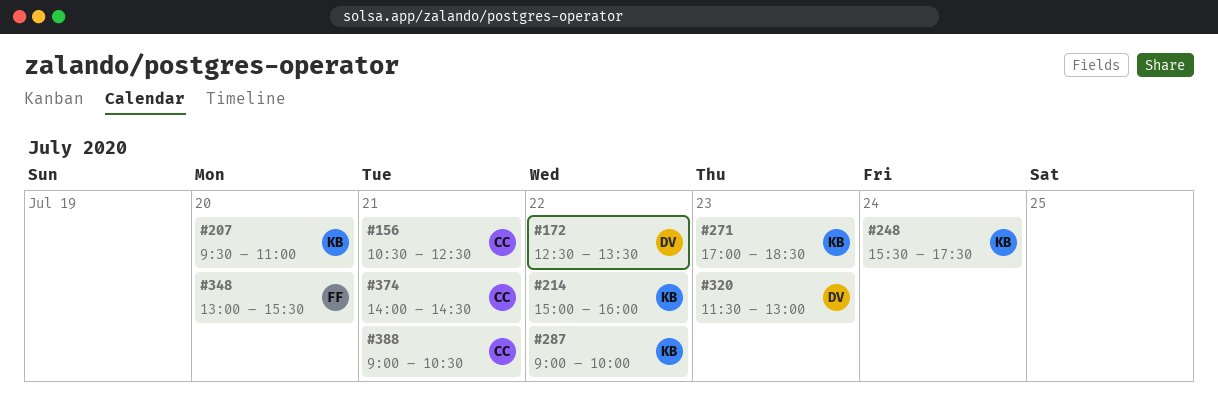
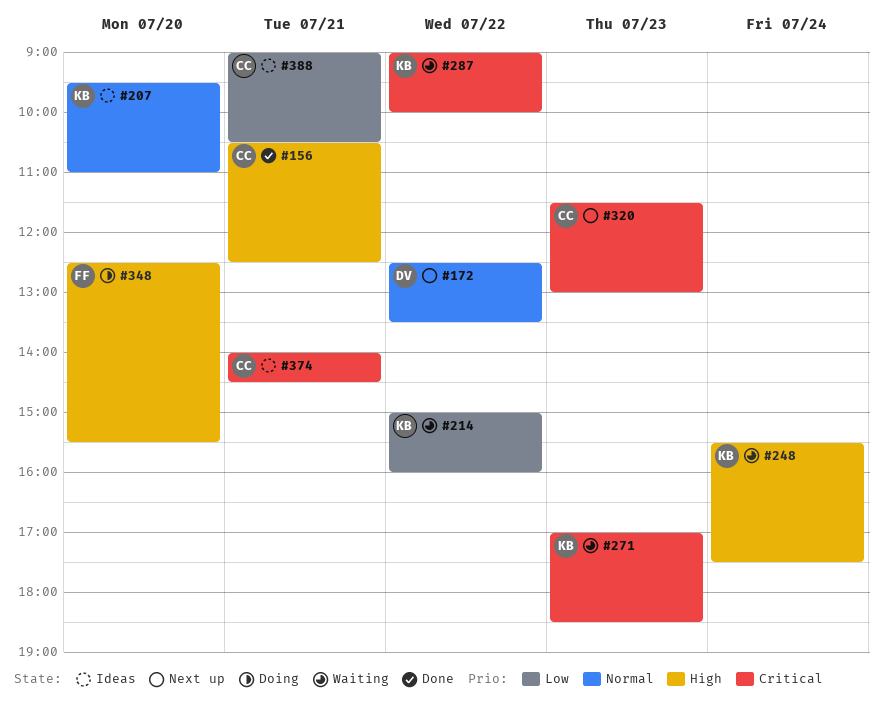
#320, owner: DV -> CC
#348, begins: 13:00 -> 12:30

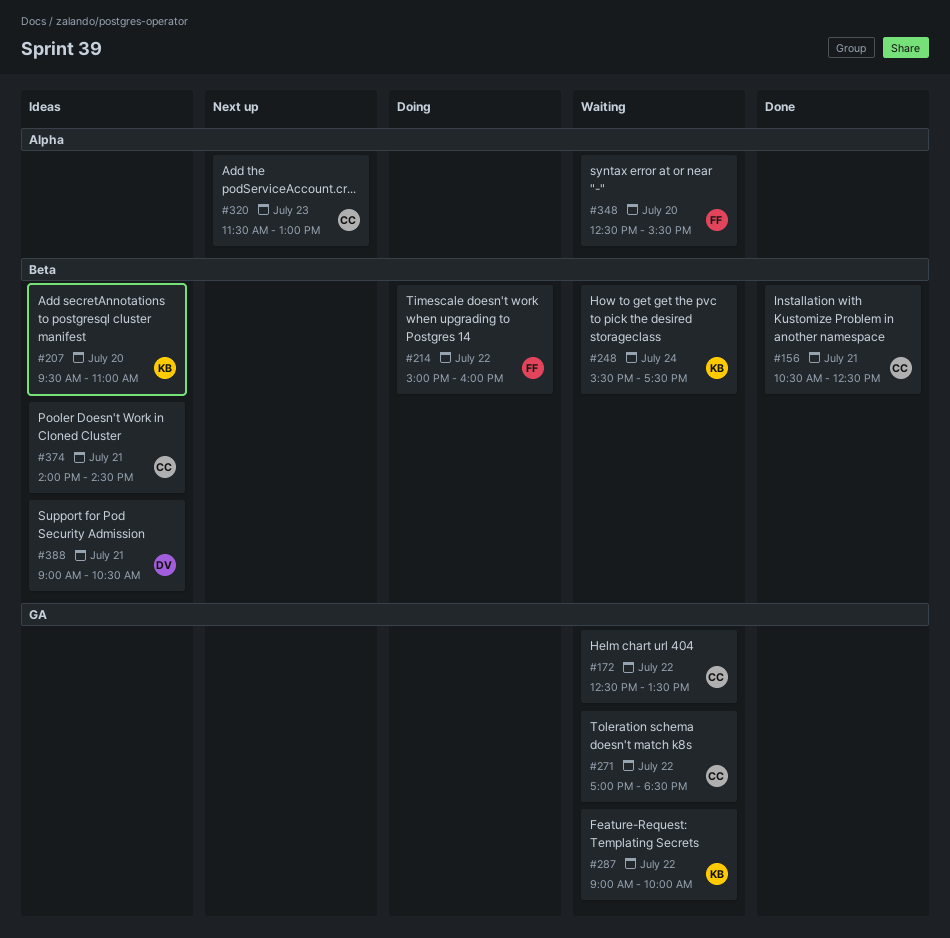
#172, status: Next up -> Waiting
#172, owner: DV -> CC
#214, status: Waiting -> Doing
#214, owner: KB -> FF
#271, owner: KB -> CC
#271, day: Jul 23 -> Jul 22
#348, status: Doing -> Waiting
#388, owner: CC -> DV

